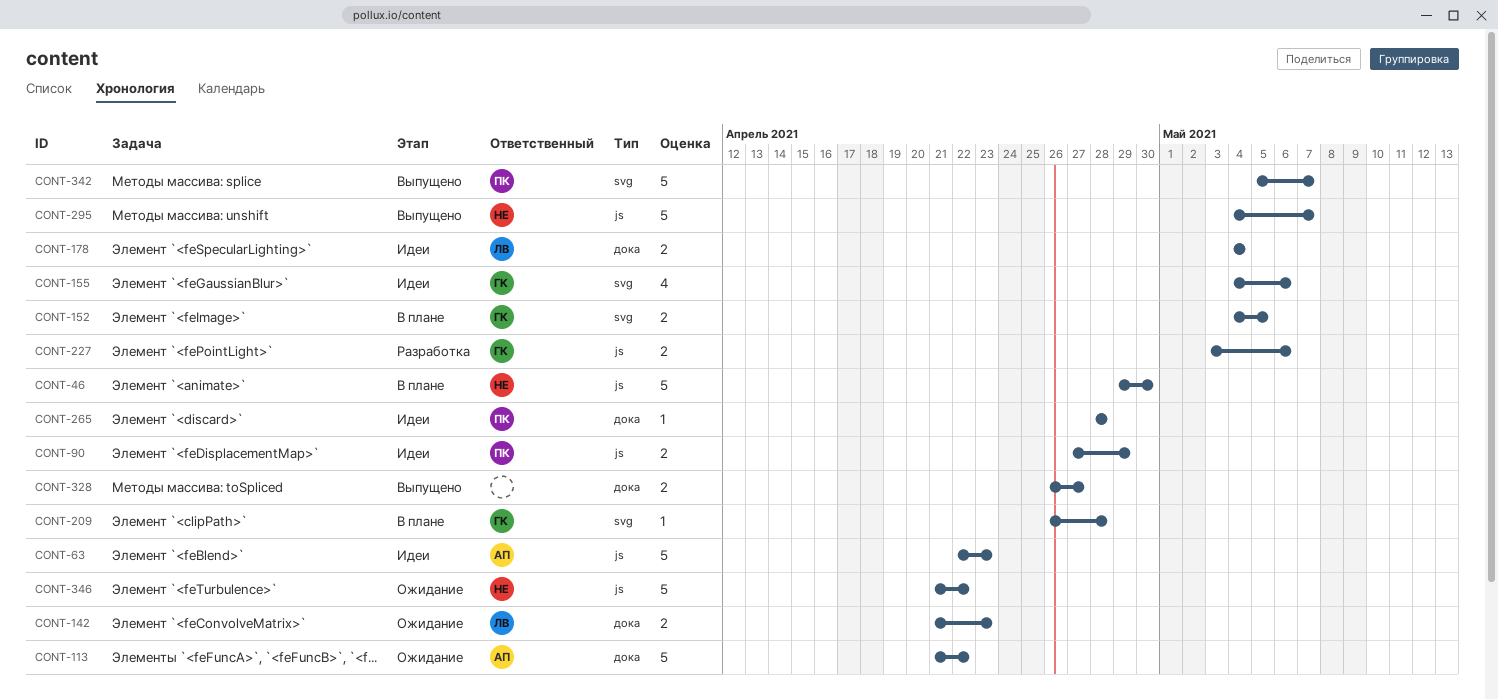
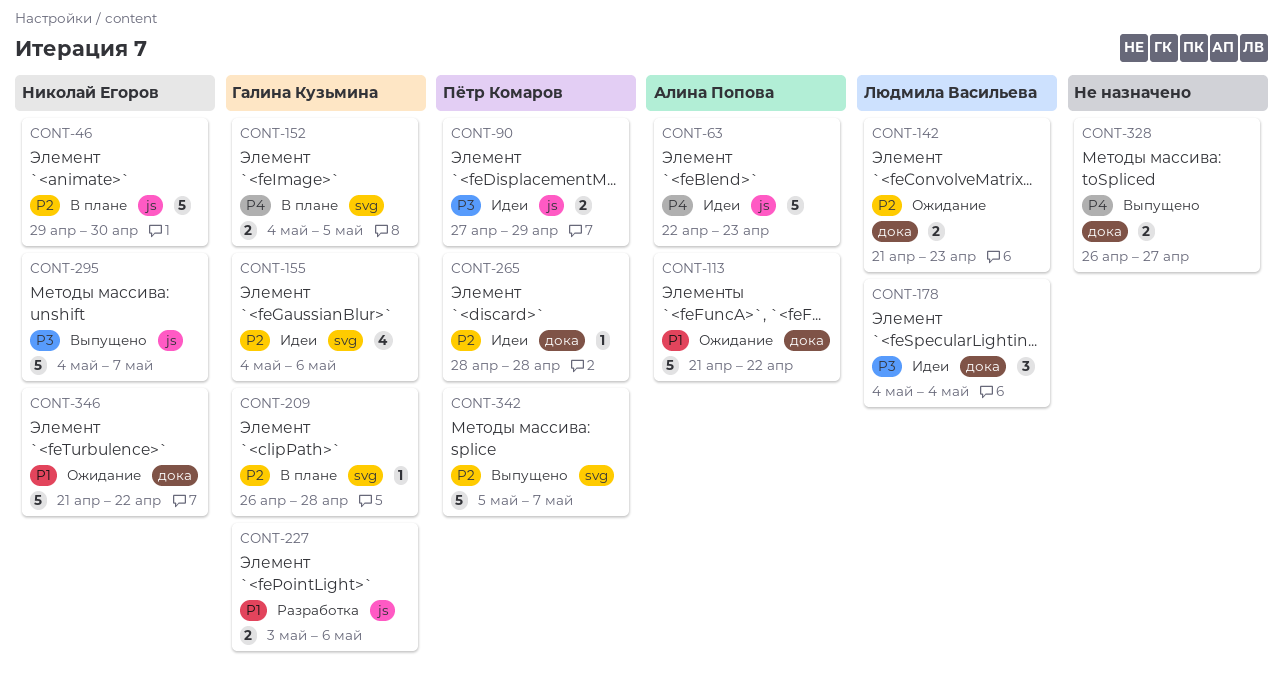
CONT-178, estimate: 2 -> 3
CONT-346, label: js -> дока

